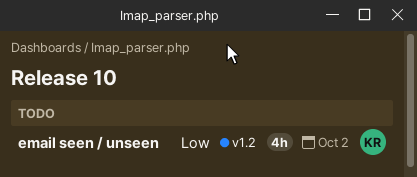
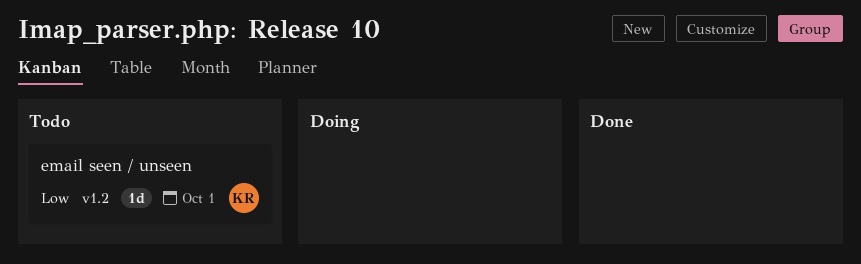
email seen / unseen, estimate: 4h -> 1d
email seen / unseen, due: Oct 2 -> Oct 1

